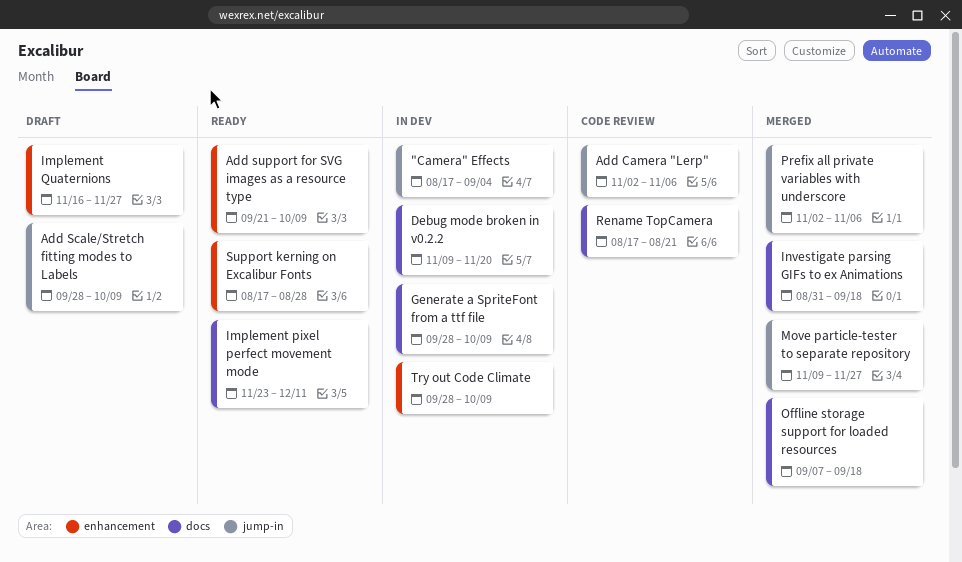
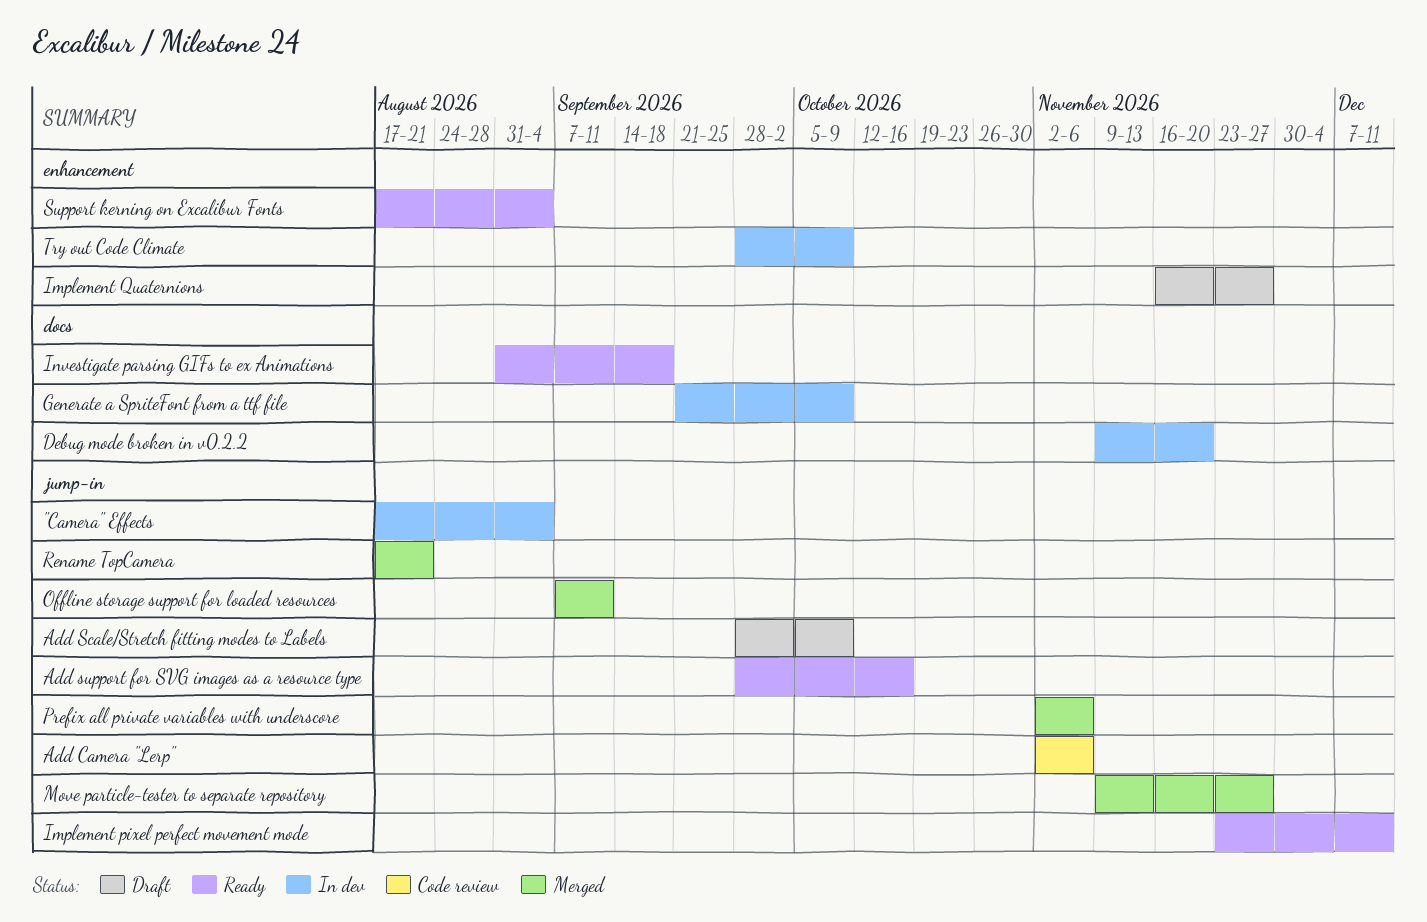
Add support for SVG images as a resource type, label: enhancement -> jump-in
Add support for SVG images as a resource type, start: Sep 21 -> Sep 28
Add support for SVG images as a resource type, due: Oct 9 -> Oct 16
Generate a SpriteFont from a ttf file, start: Sep 28 -> Sep 21
Implement pixel perfect movement mode, label: docs -> jump-in
Investigate parsing GIFs to ex Animations, status: Merged -> Ready
Offline storage support for loaded resources, label: docs -> jump-in
Offline storage support for loaded resources, due: Sep 18 -> Sep 11
Rename TopCamera, status: Code review -> Merged
Rename TopCamera, label: docs -> jump-in
Support kerning on Excalibur Fonts, due: Aug 28 -> Sep 4

